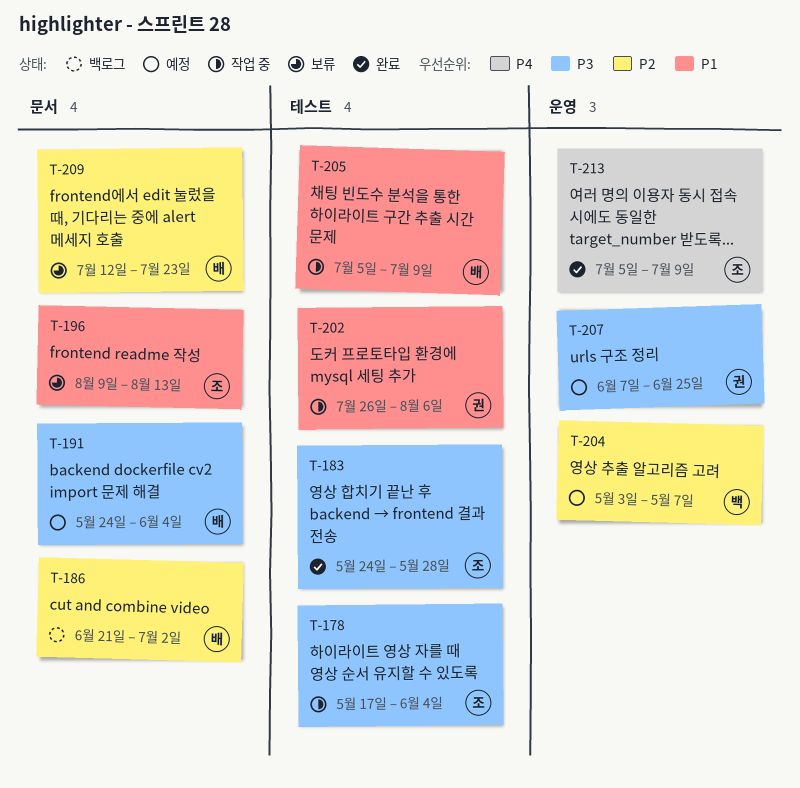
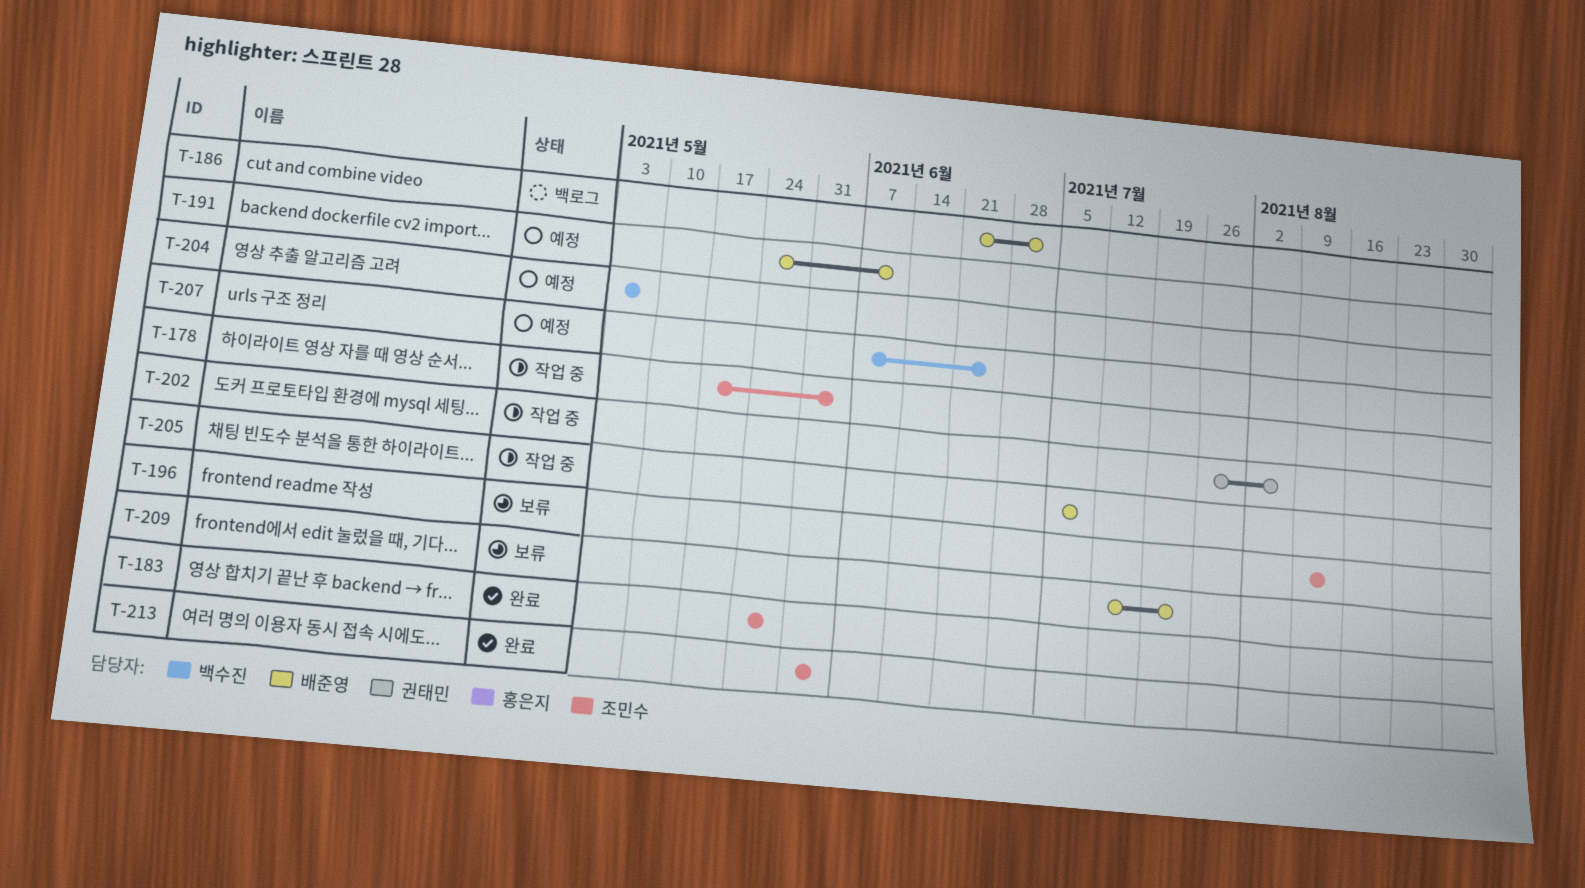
T-191, due: Jun 4 -> Jun 11
T-207, owner: 권태민 -> 백수진
T-213, start: Jul 5 -> May 31
T-213, due: Jul 9 -> Jun 4

